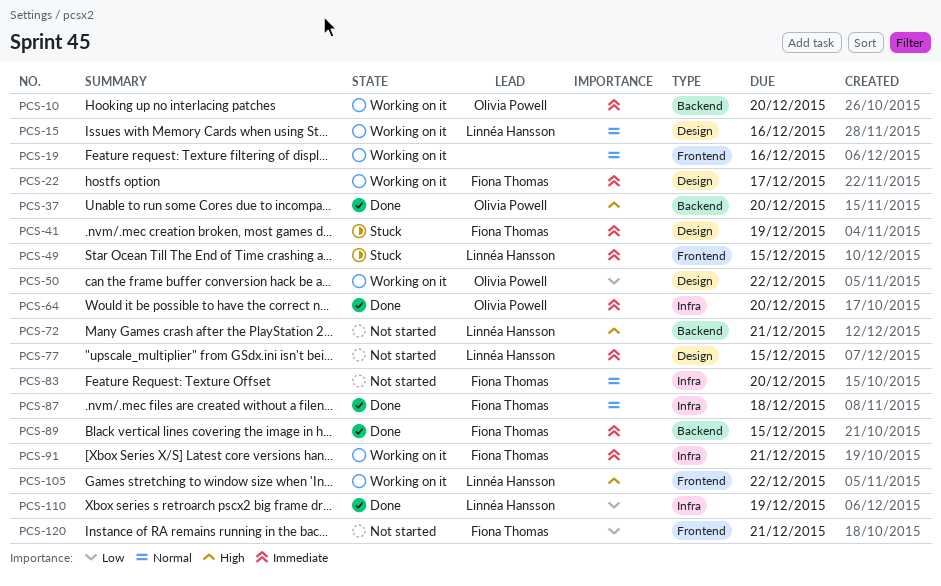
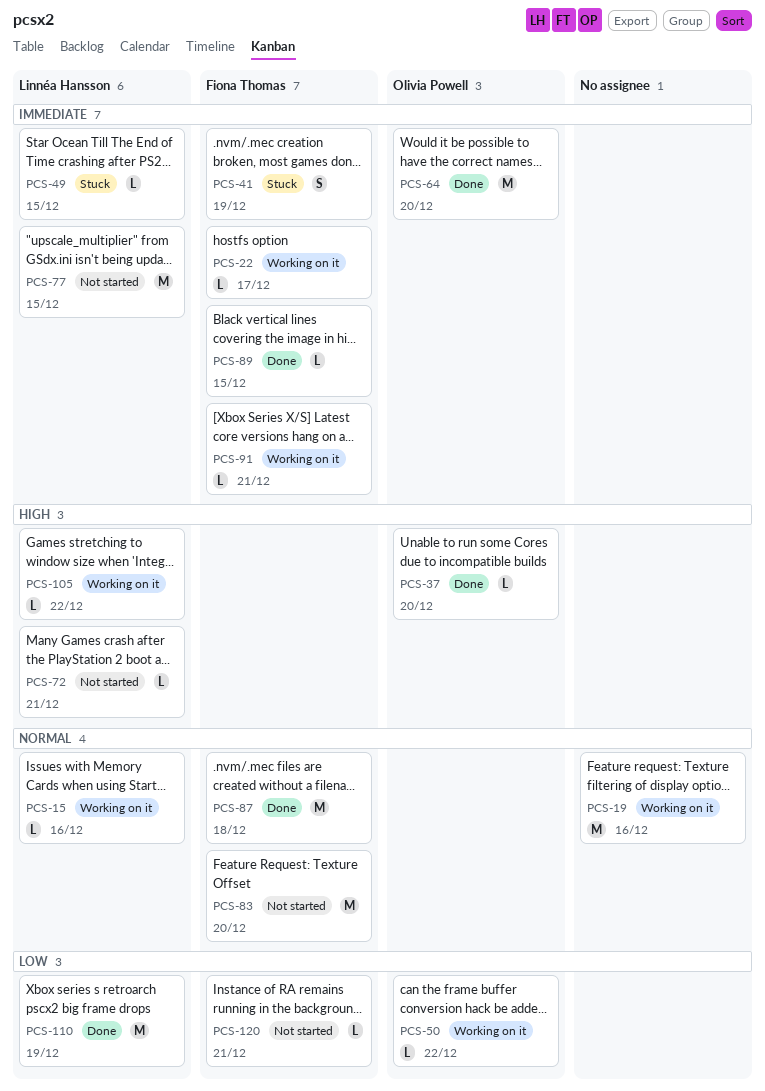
PCS-10: present -> none

